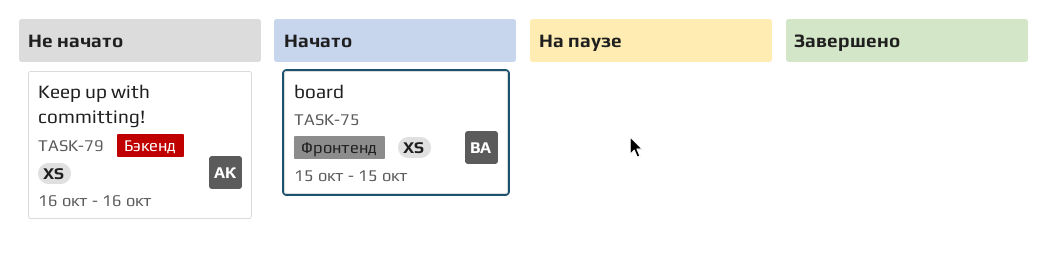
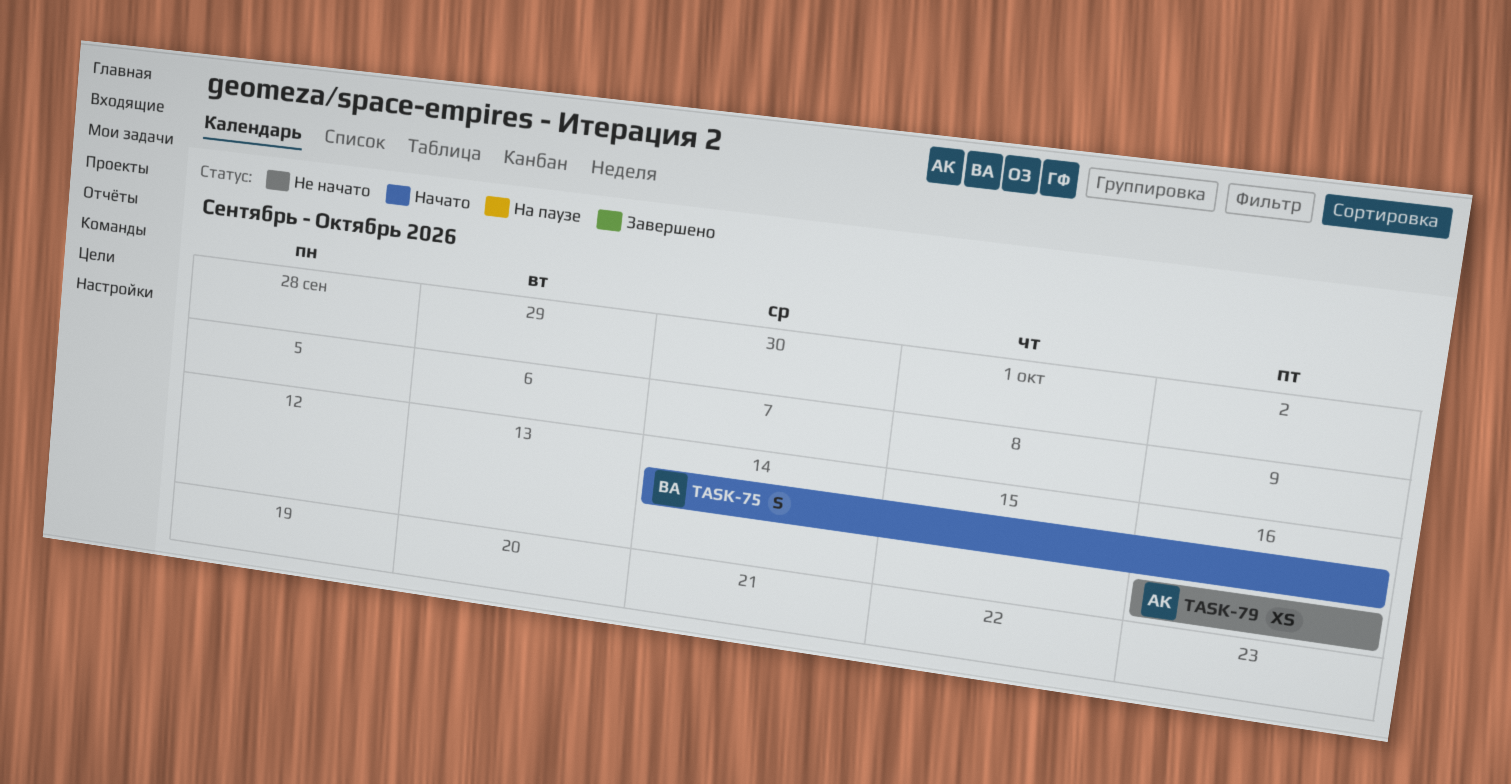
TASK-75, estimate: XS -> S
TASK-75, start: Oct 15 -> Oct 14
TASK-75, due: Oct 15 -> Oct 16

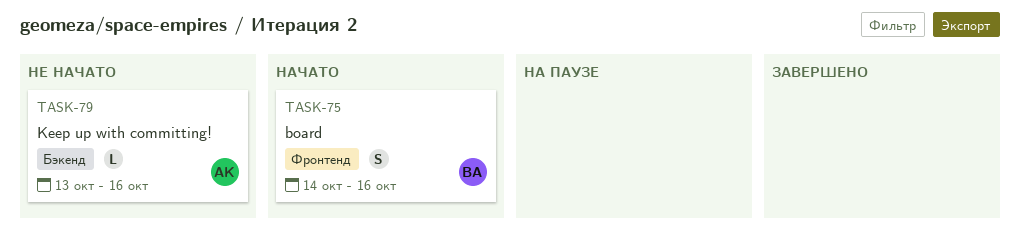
TASK-79, estimate: XS -> L
TASK-79, start: Oct 16 -> Oct 13

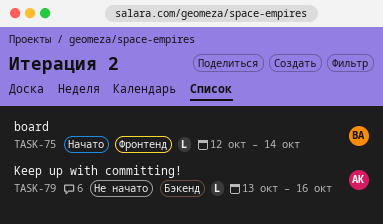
TASK-75, estimate: S -> L
TASK-75, start: Oct 14 -> Oct 12
TASK-75, due: Oct 16 -> Oct 14

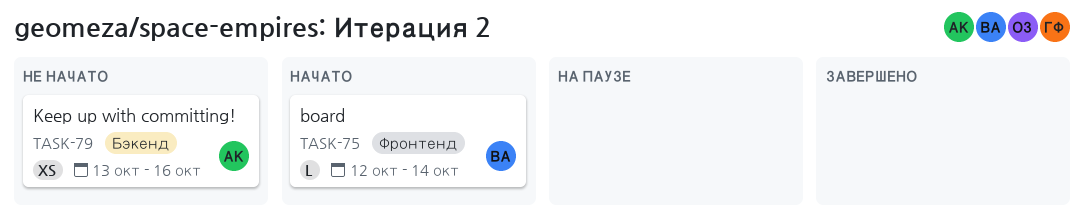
TASK-79, estimate: L -> XS

